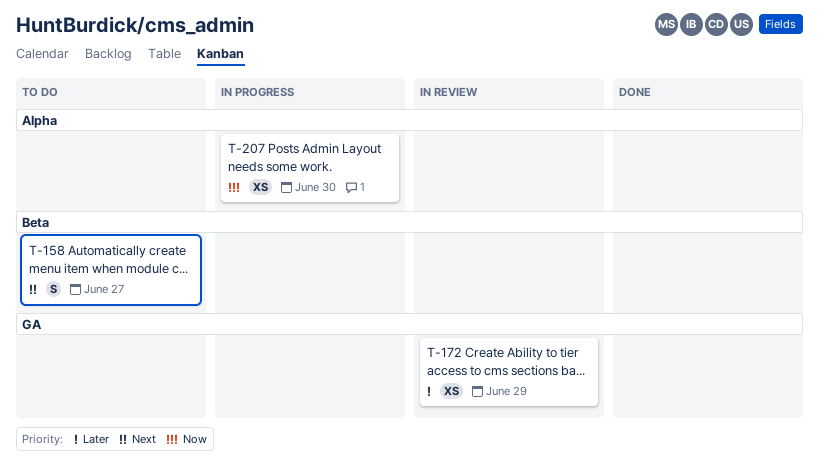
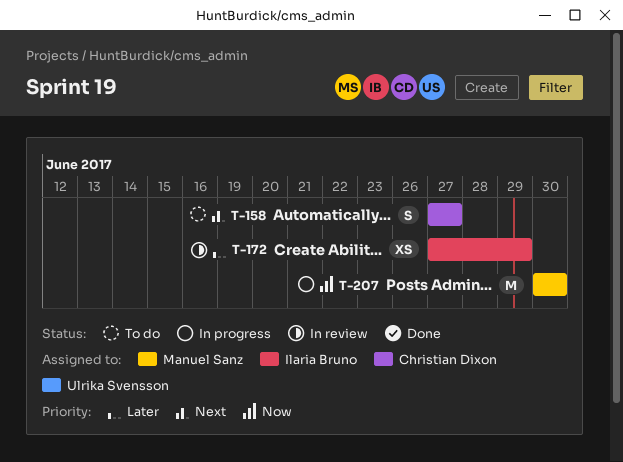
T-207, estimate: XS -> M

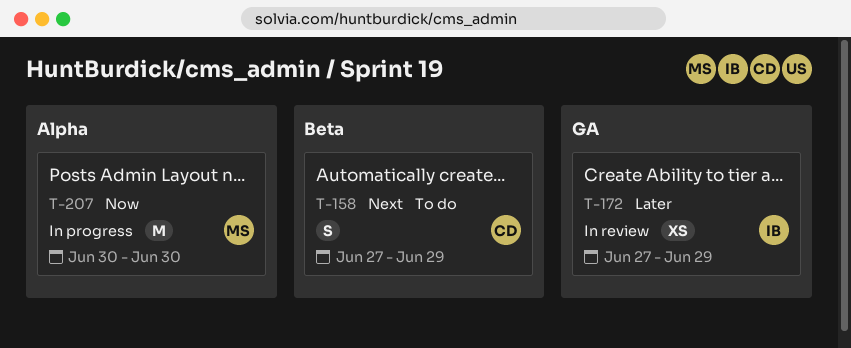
T-158, due: Jun 27 -> Jun 29

